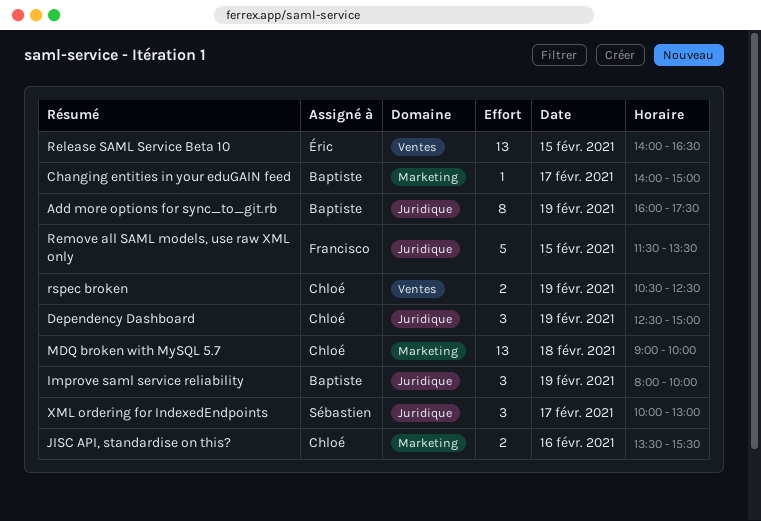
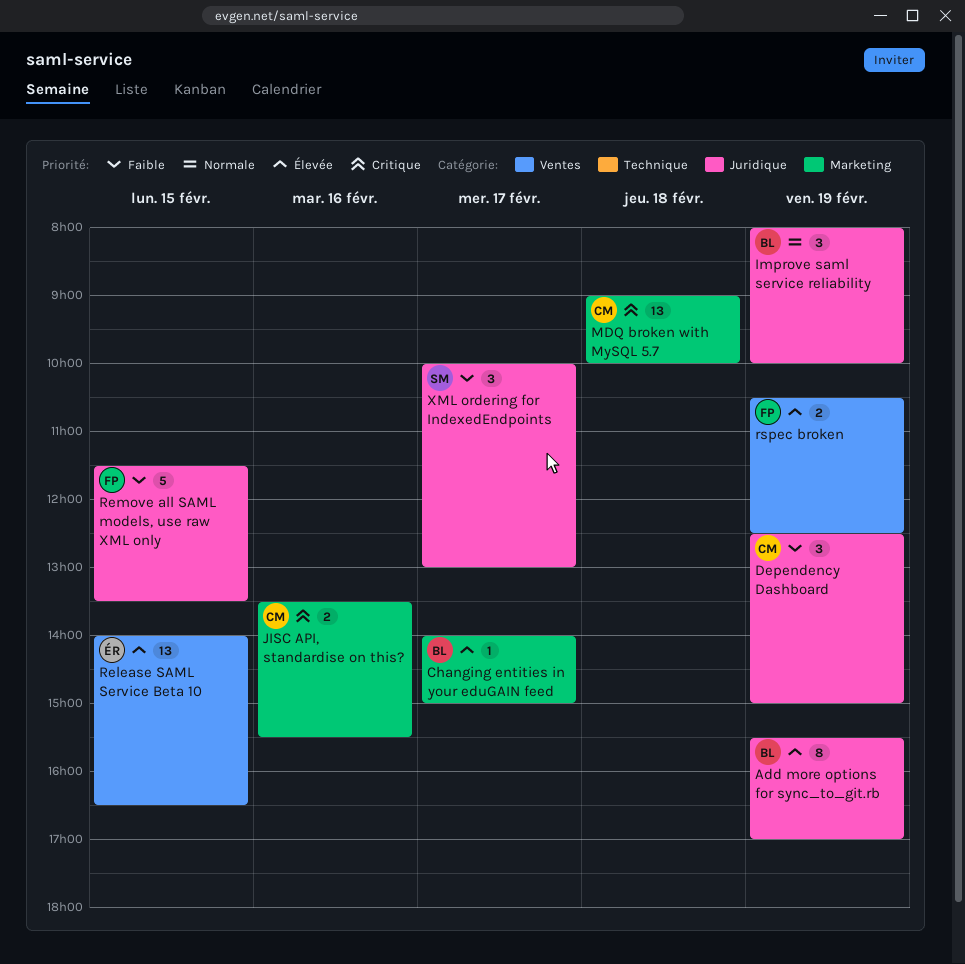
Add more options for sync_to_git.rb, begins: 16:00 -> 15:30
Add more options for sync_to_git.rb, ends: 17:30 -> 17:00
rspec broken, owner: Chloé -> Francisco

